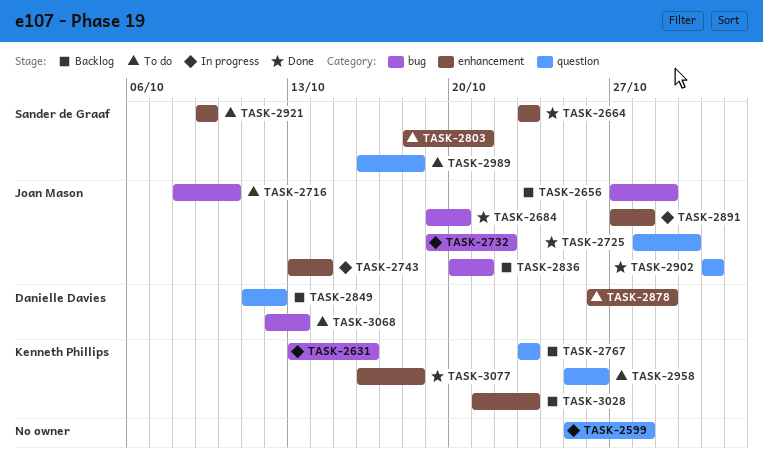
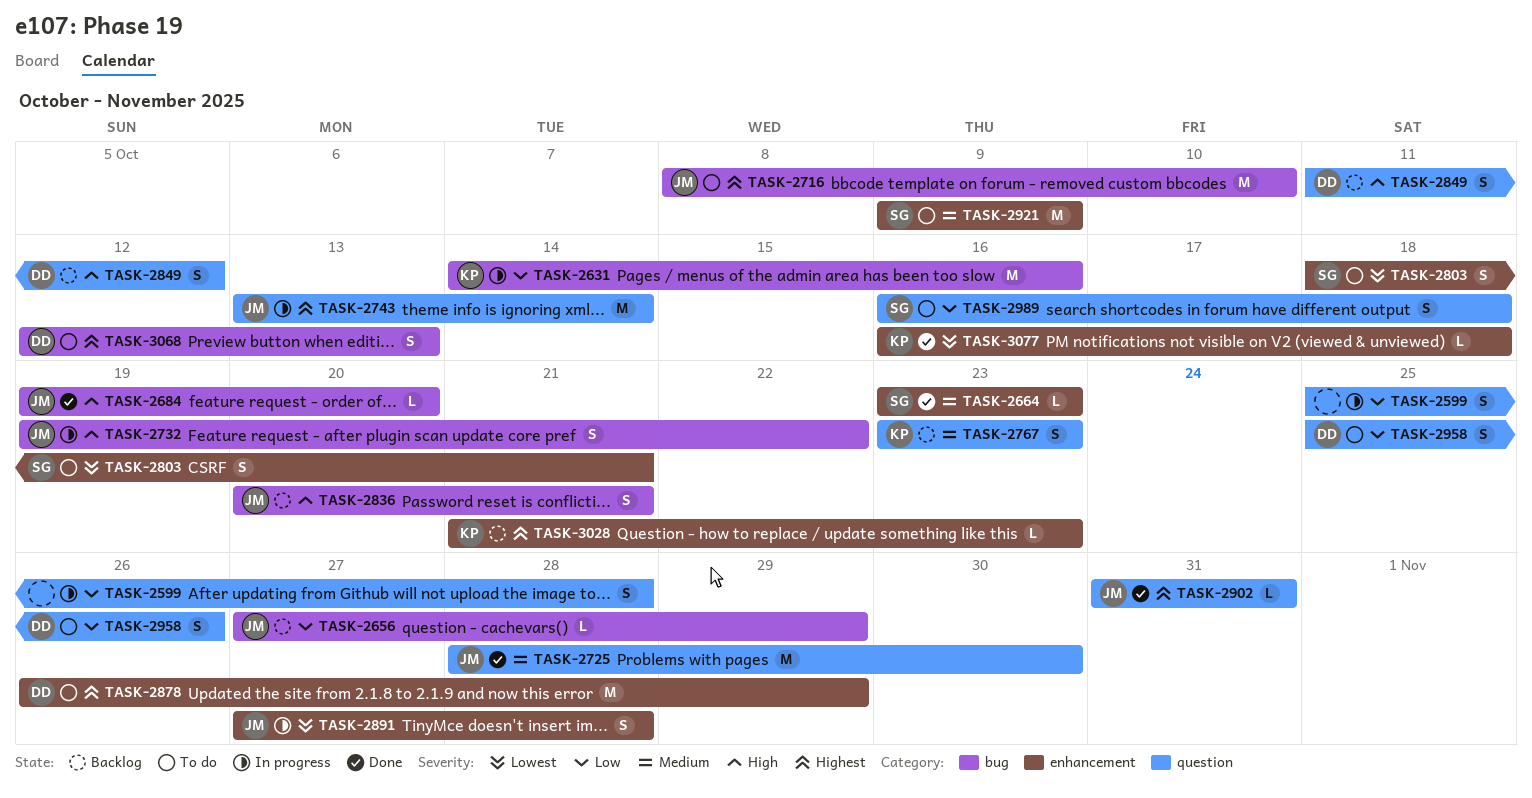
TASK-2631, start: Oct 13 -> Oct 14
TASK-2743, label: enhancement -> question
TASK-2958, owner: Kenneth Phillips -> Danielle Davies

